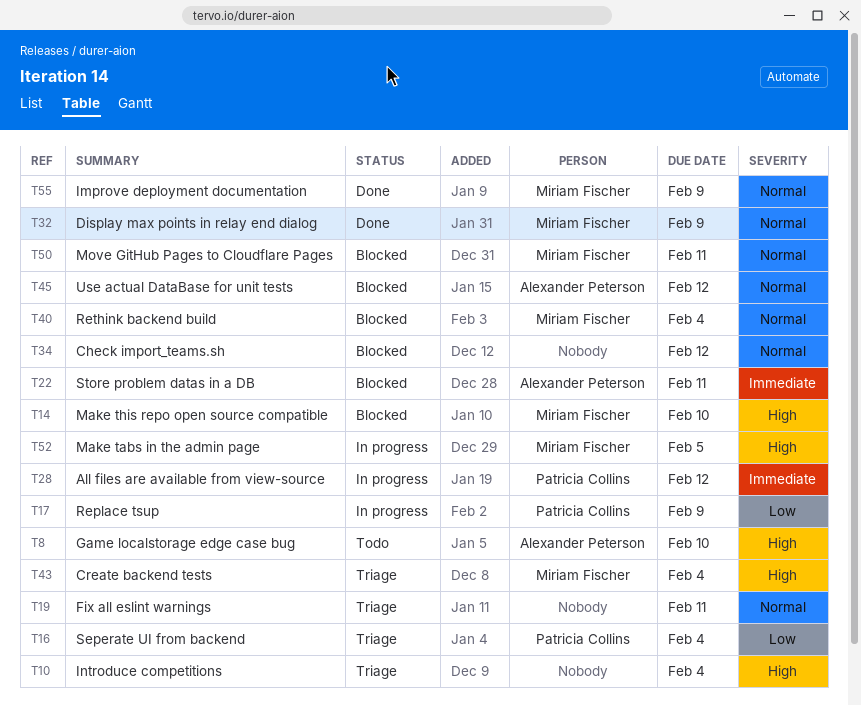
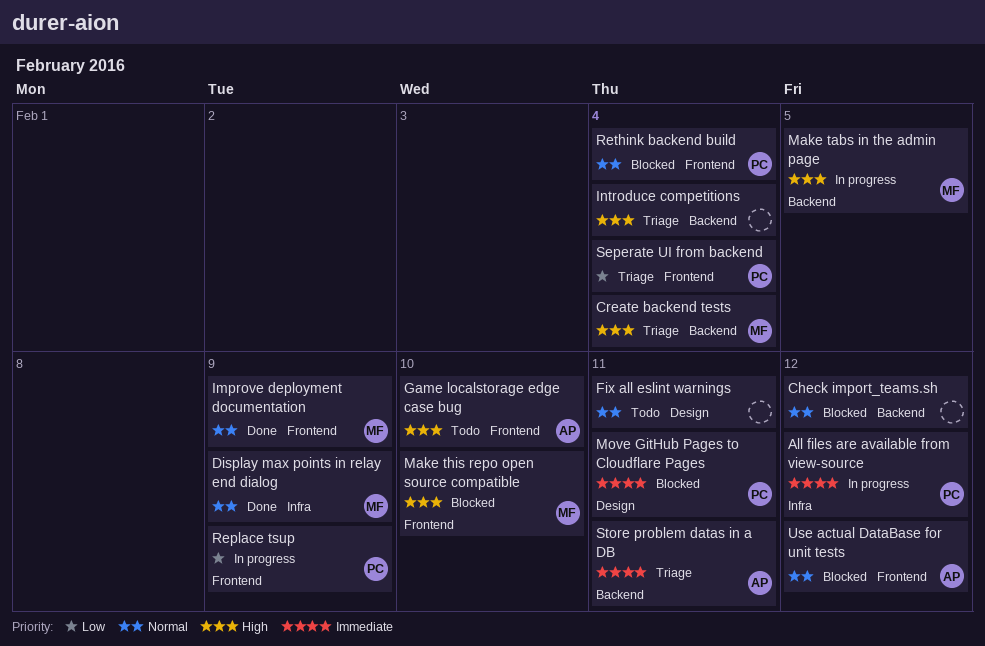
Fix all eslint warnings, status: Triage -> Todo
Move GitHub Pages to Cloudflare Pages, owner: Miriam Fischer -> Patricia Collins
Move GitHub Pages to Cloudflare Pages, priority: Normal -> Immediate
Rethink backend build, owner: Miriam Fischer -> Patricia Collins
Store problem datas in a DB, status: Blocked -> Triage

